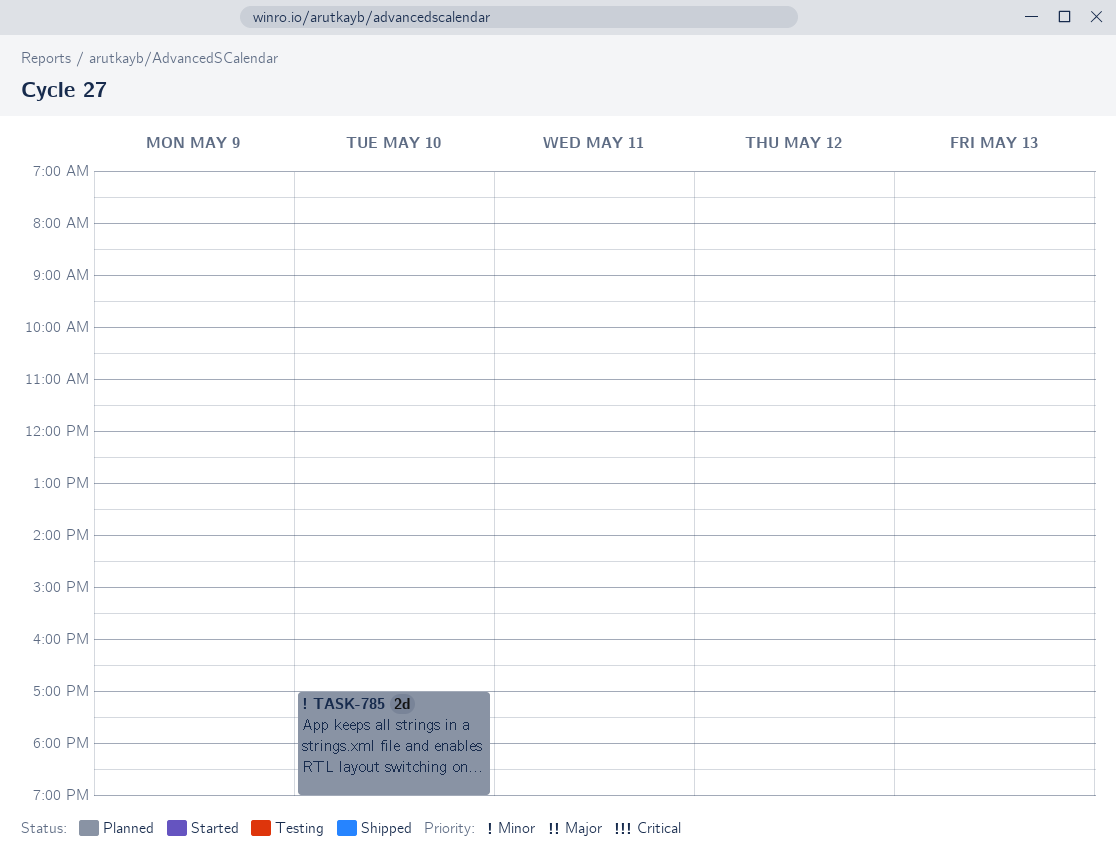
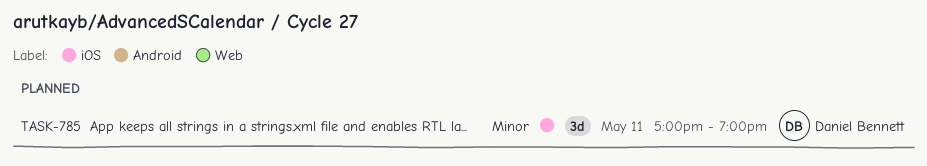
TASK-785, estimate: 2d -> 3d
TASK-785, day: May 10 -> May 11

